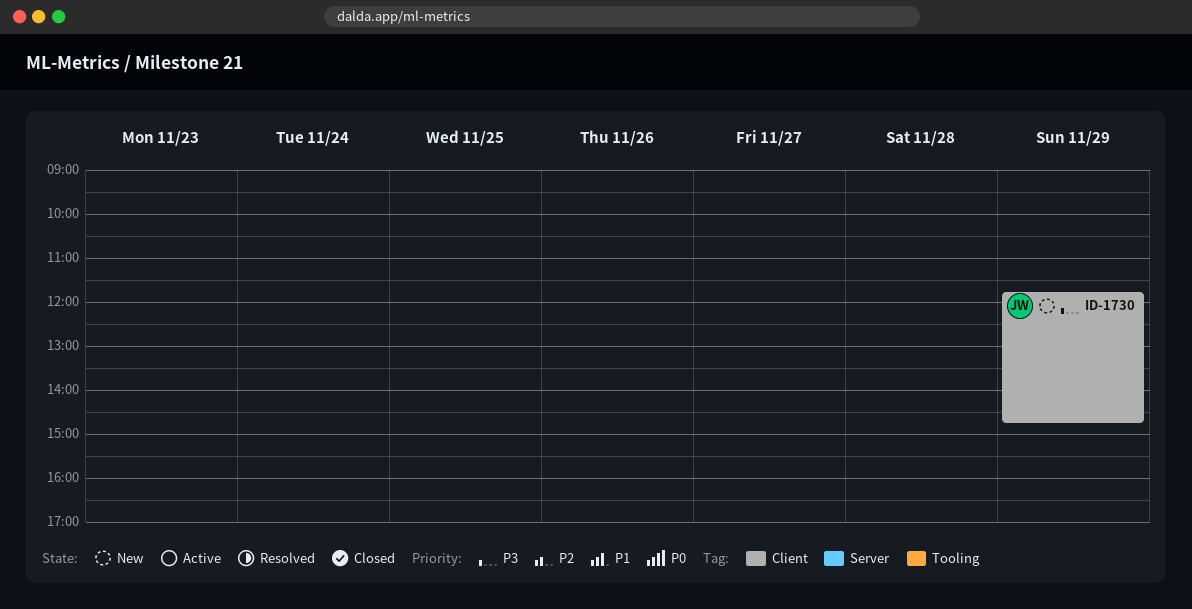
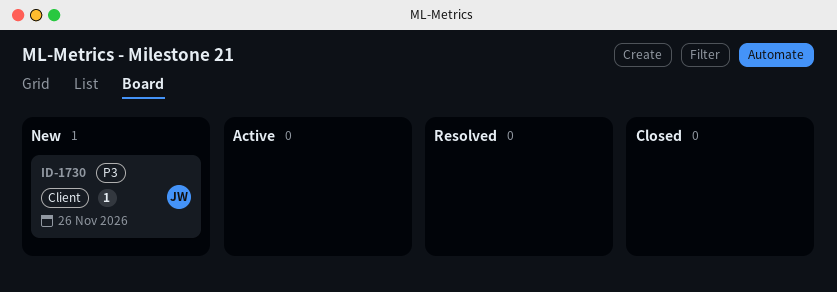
ID-1730, day: Nov 29 -> Nov 26

